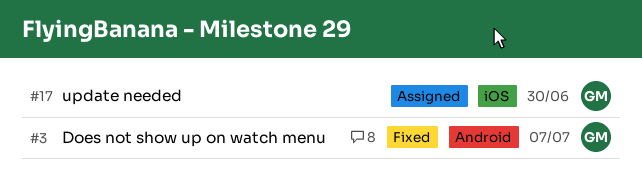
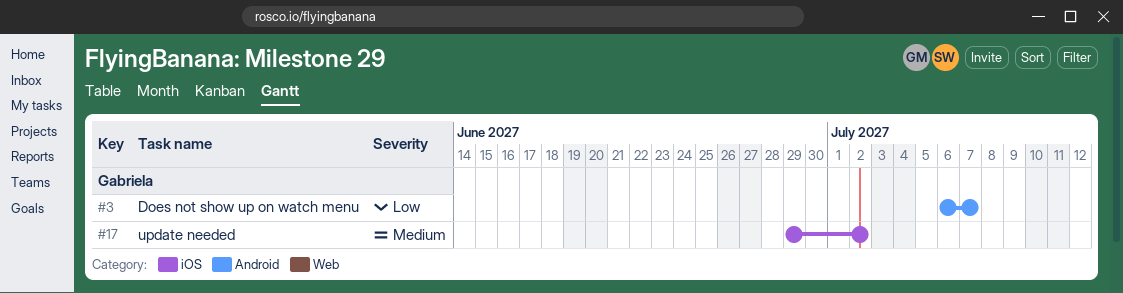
#17, due: Jun 30 -> Jul 2

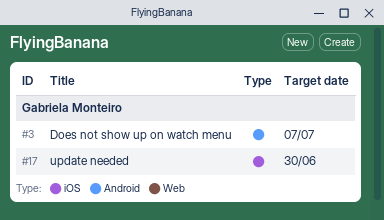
#17, due: Jul 2 -> Jun 30

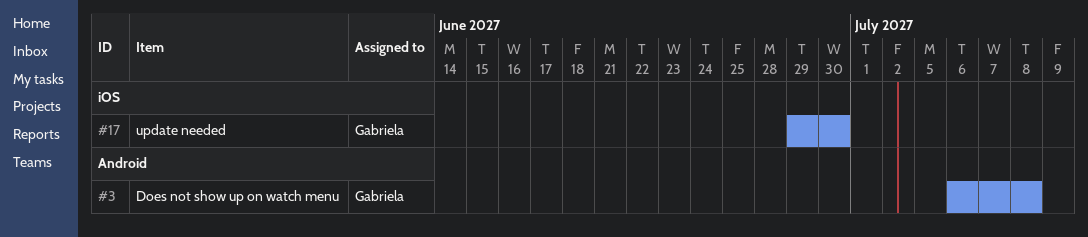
#3, due: Jul 7 -> Jul 8

